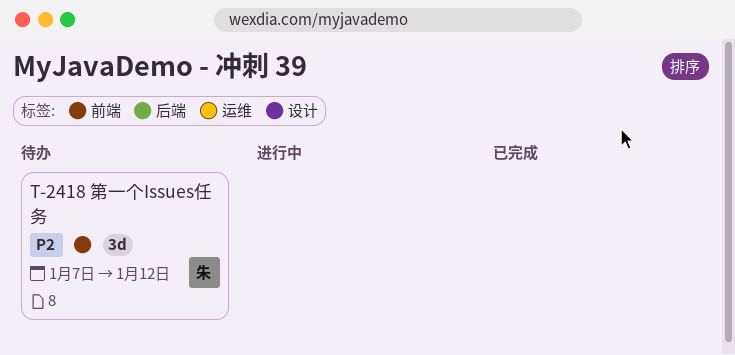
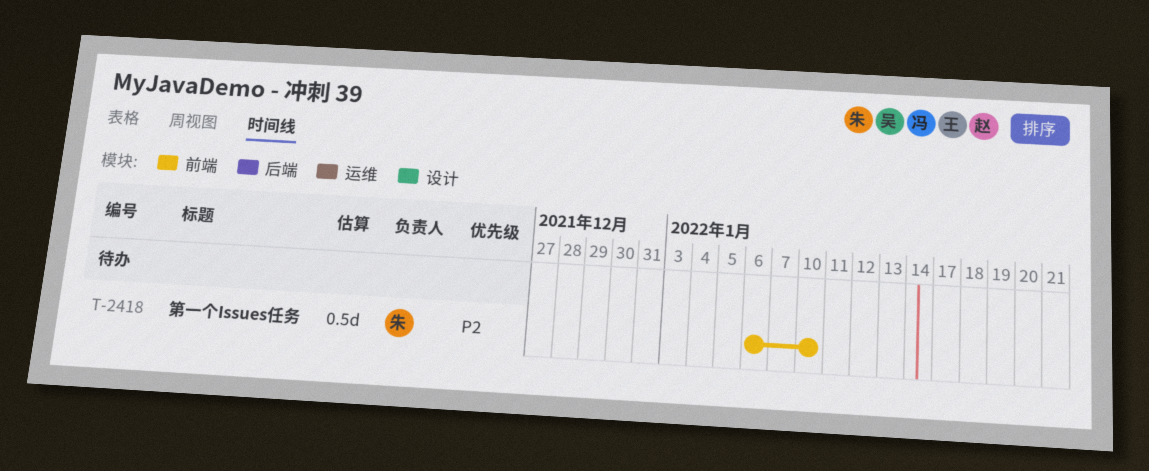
T-2418, estimate: 3d -> 0.5d
T-2418, start: Jan 7 -> Jan 6
T-2418, due: Jan 12 -> Jan 10

